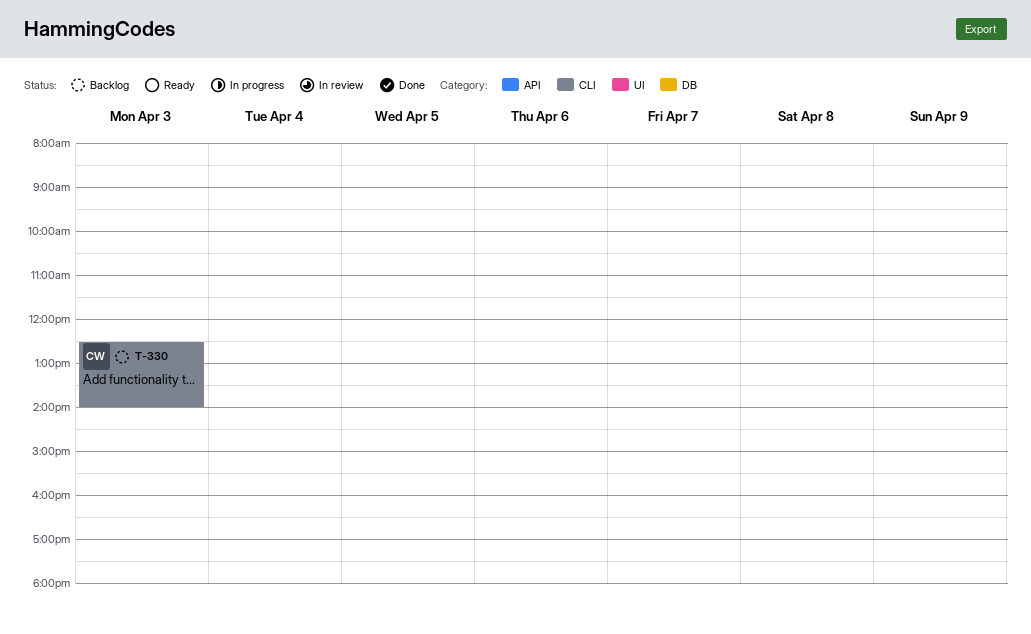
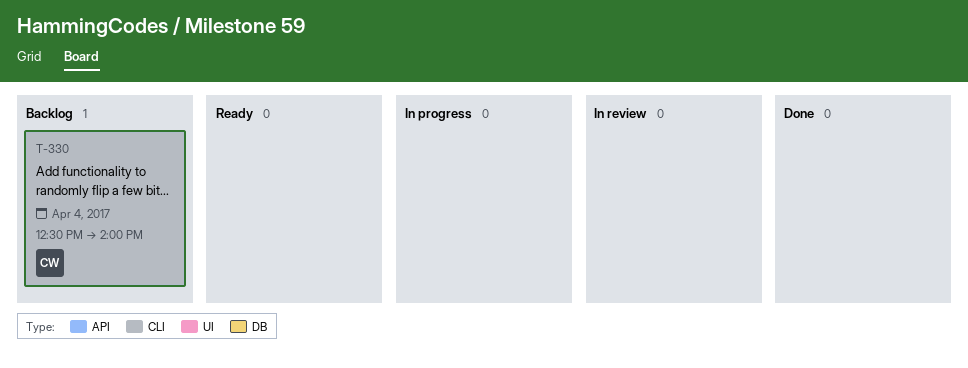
T-330, day: Apr 3 -> Apr 4

